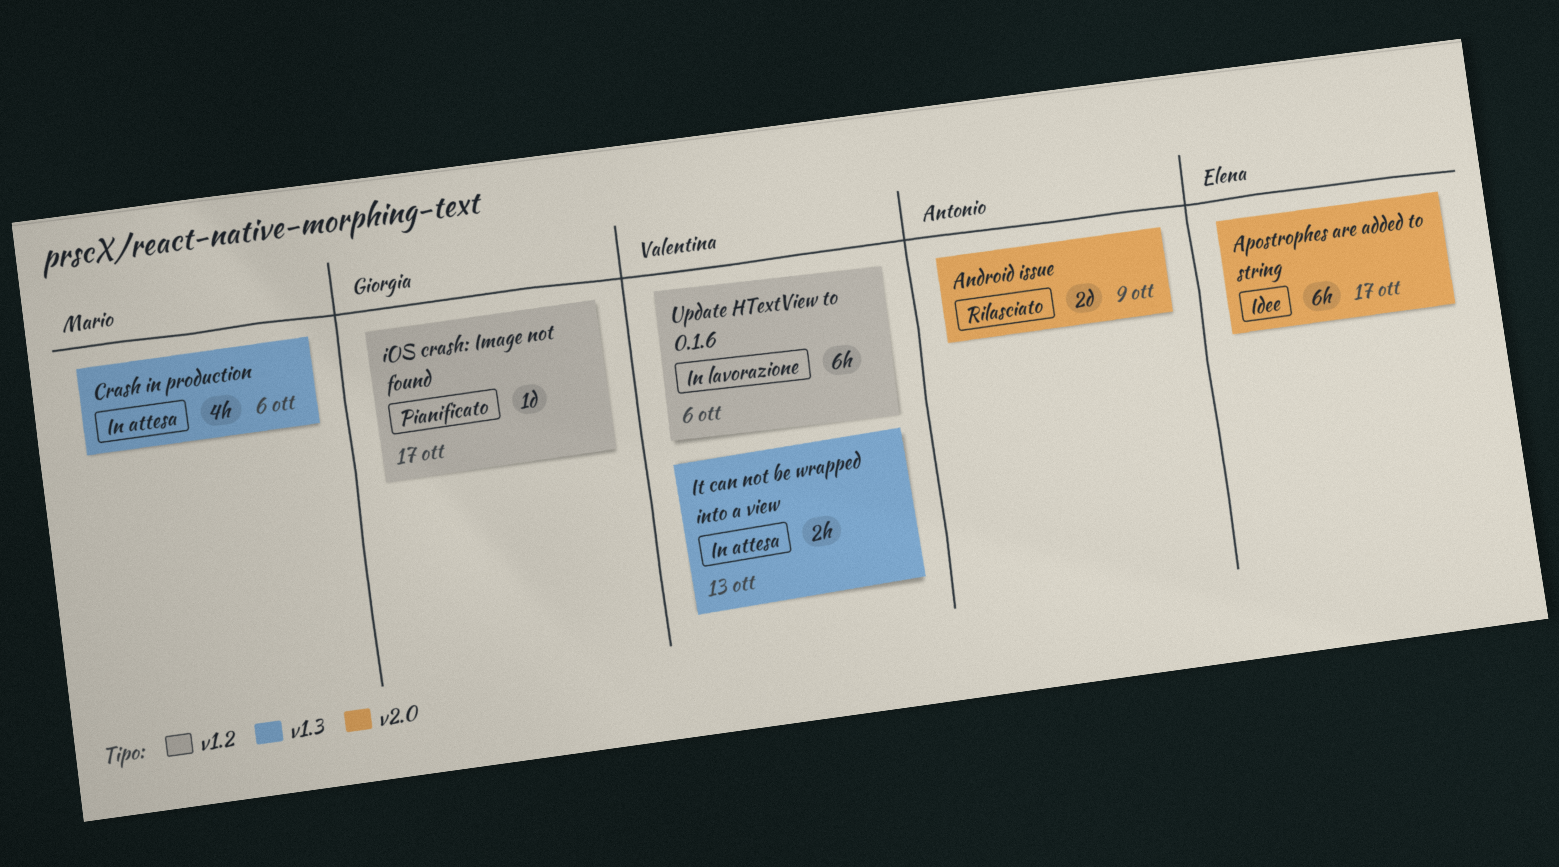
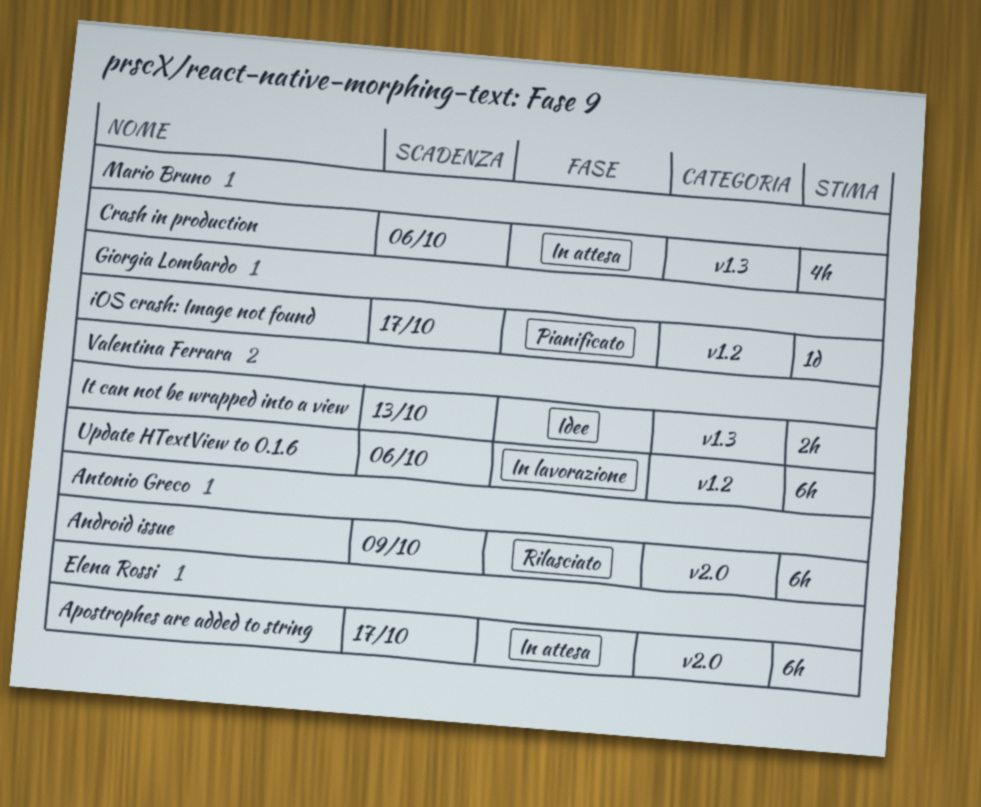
Android issue, estimate: 2d -> 6h
Apostrophes are added to string, status: Idee -> In attesa
It can not be wrapped into a view, status: In attesa -> Idee

